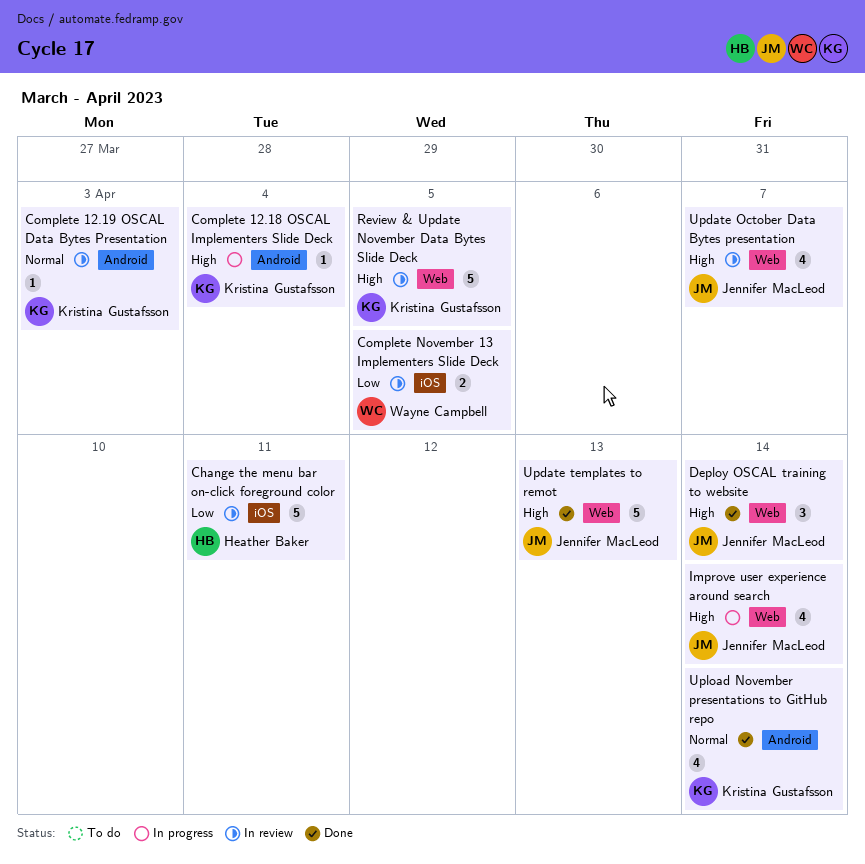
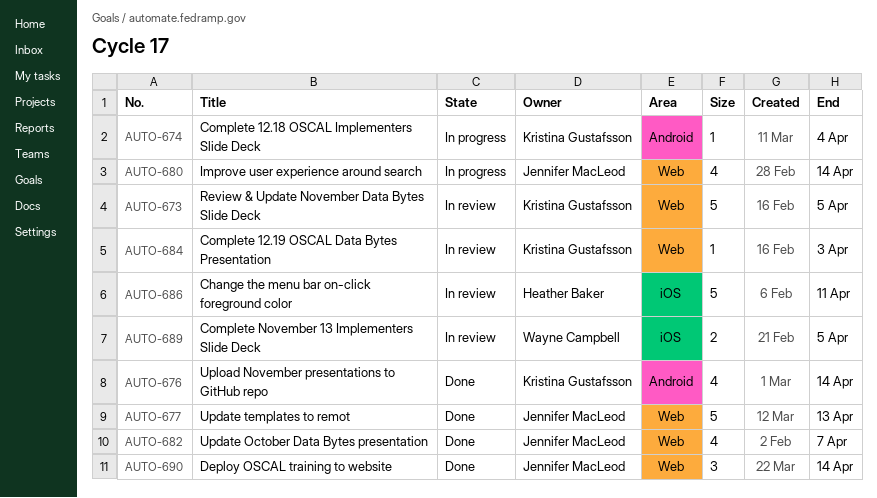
Complete 12.19 OSCAL Data Bytes Presentation, label: Android -> Web
Update October Data Bytes presentation, status: In review -> Done

